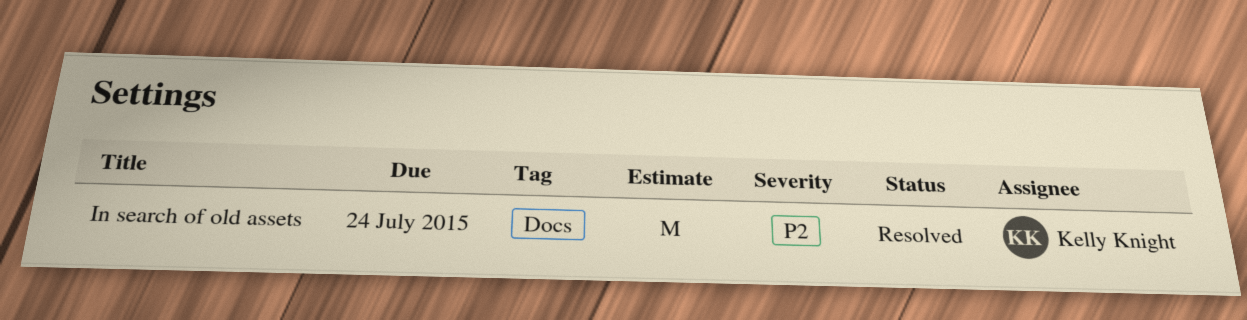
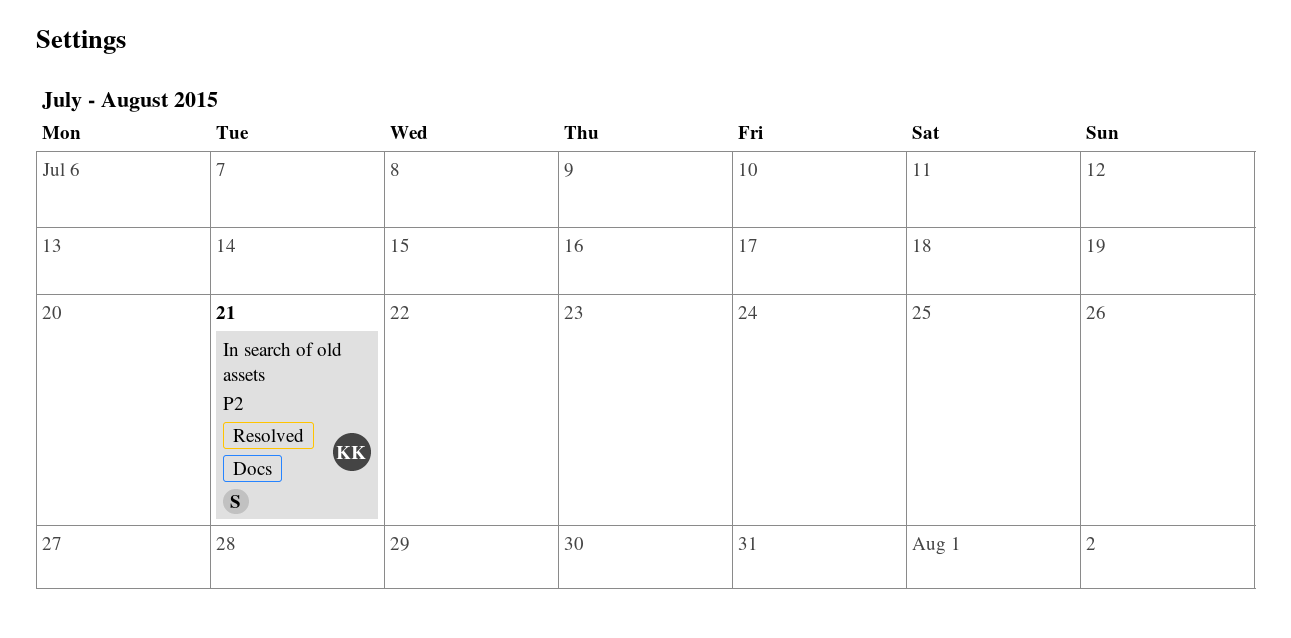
In search of old assets, estimate: M -> S
In search of old assets, due: Jul 24 -> Jul 21

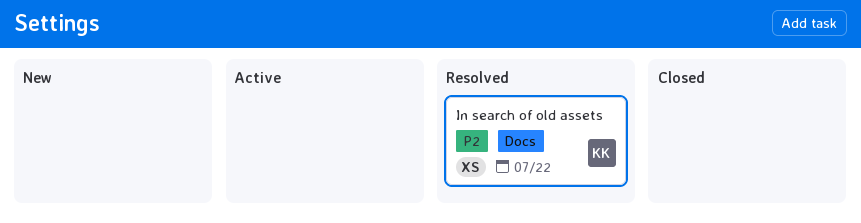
In search of old assets, estimate: S -> XS
In search of old assets, due: Jul 21 -> Jul 22

